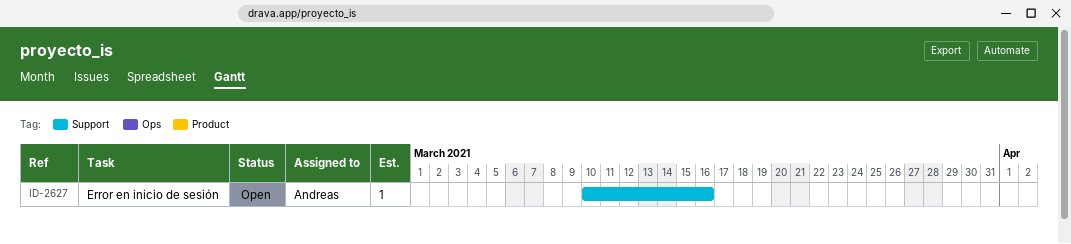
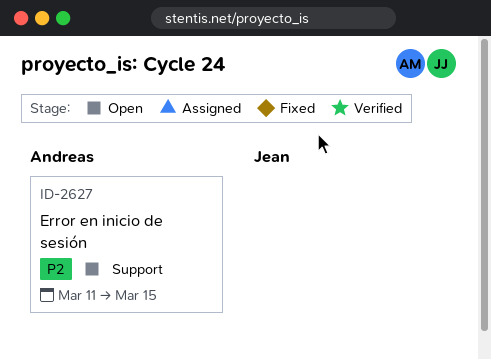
ID-2627, start: Mar 10 -> Mar 11
ID-2627, due: Mar 16 -> Mar 15

